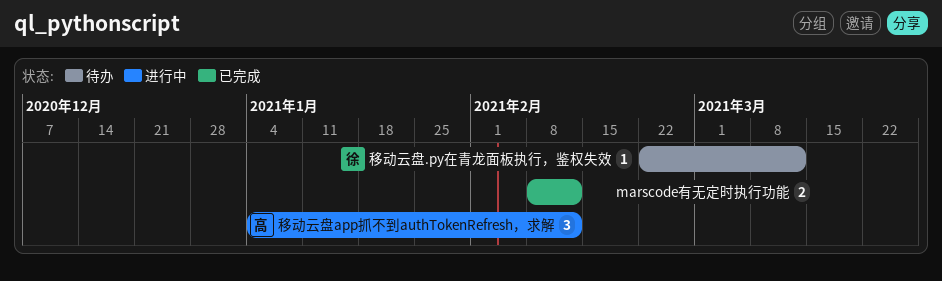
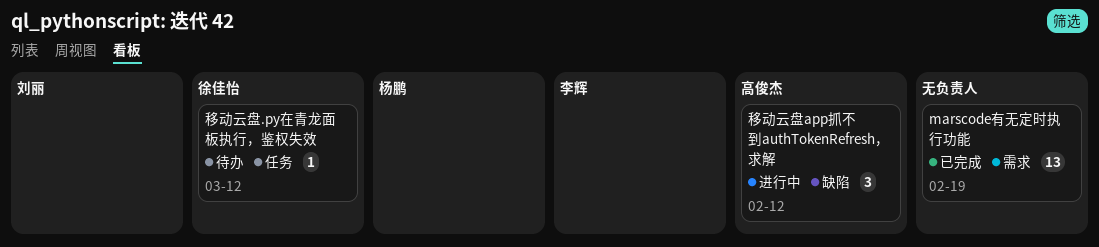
marscode有无定时执行功能, estimate: 2 -> 13
marscode有无定时执行功能, due: Feb 12 -> Feb 19

